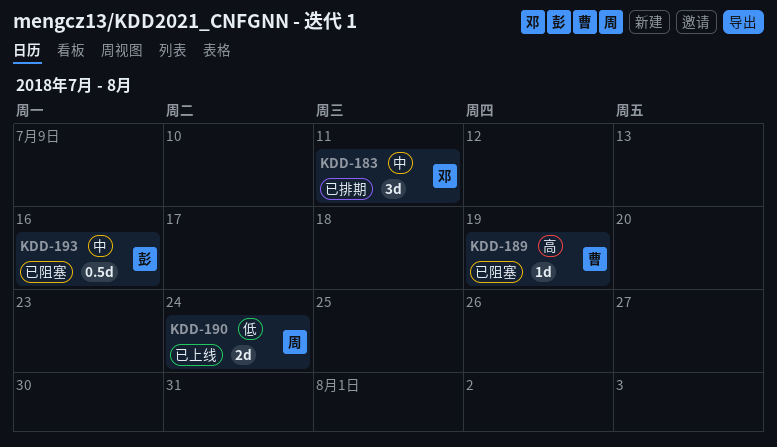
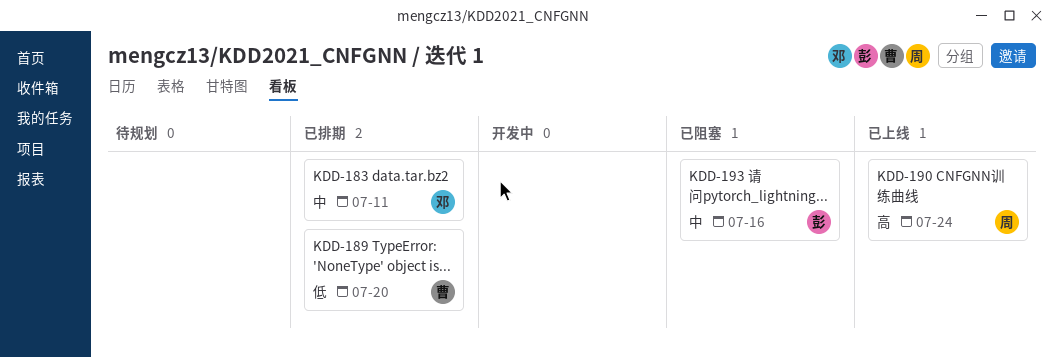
KDD-189, status: 已阻塞 -> 已排期
KDD-189, priority: 高 -> 低
KDD-189, due: Jul 19 -> Jul 20
KDD-190, priority: 低 -> 高

